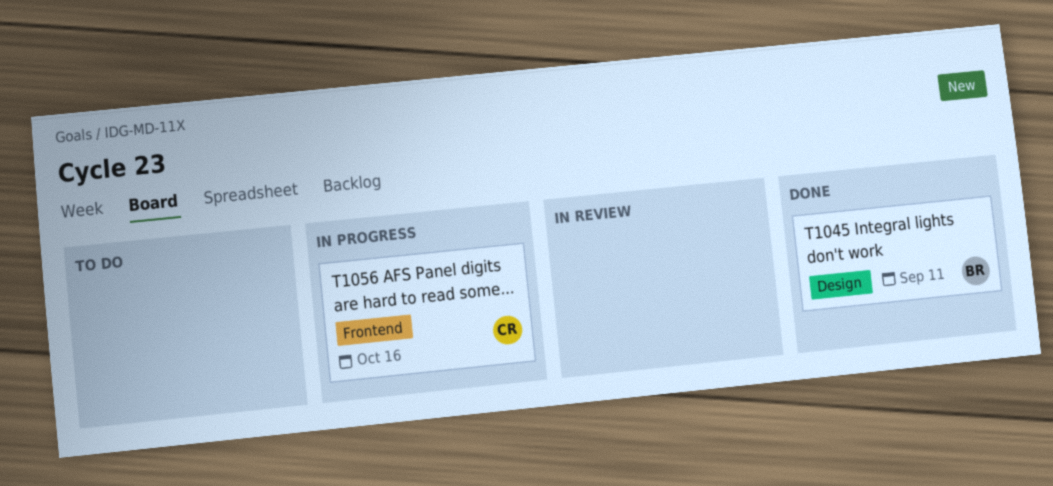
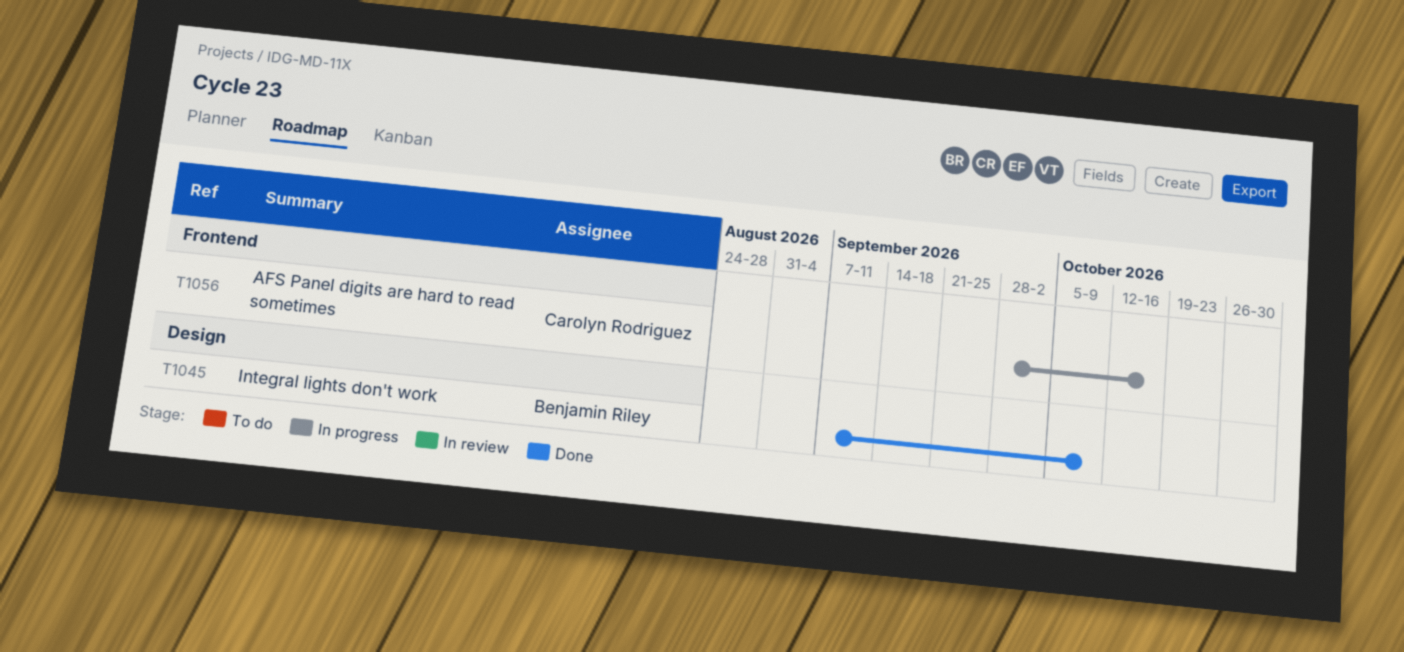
T1045, due: Sep 11 -> Oct 9

